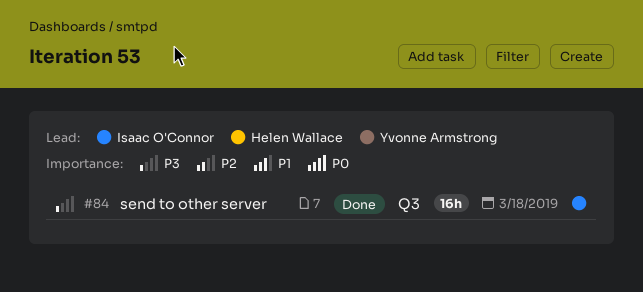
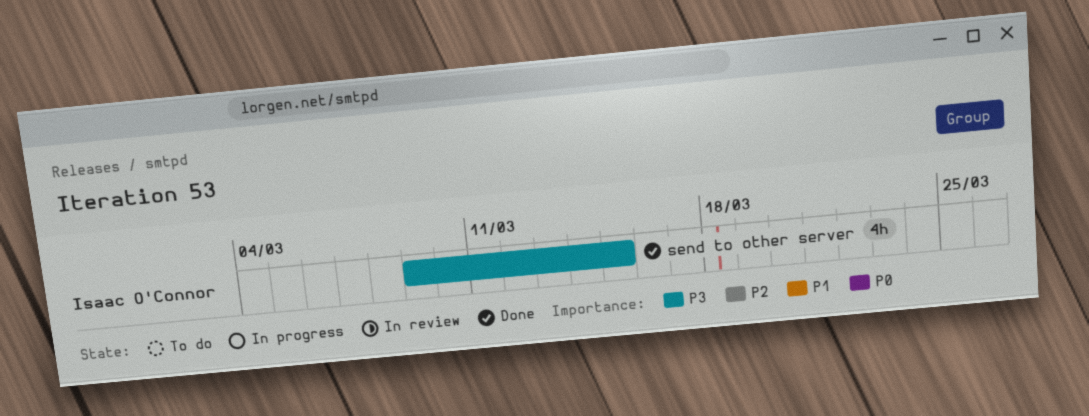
send to other server, estimate: 16h -> 4h
send to other server, due: Mar 18 -> Mar 15

